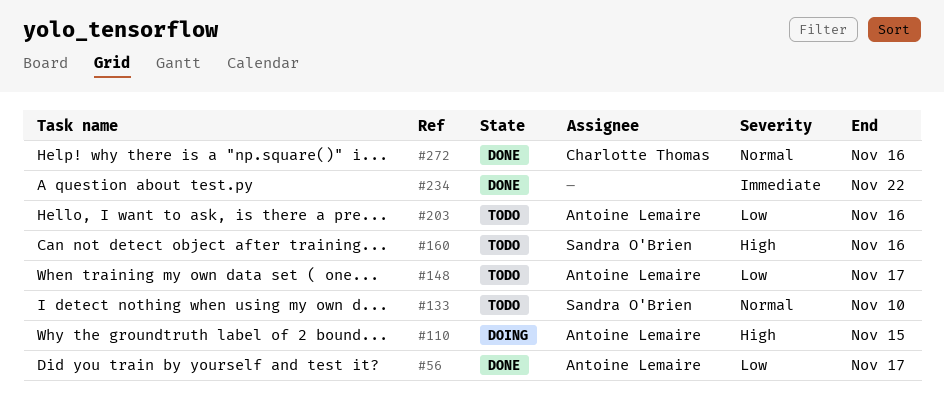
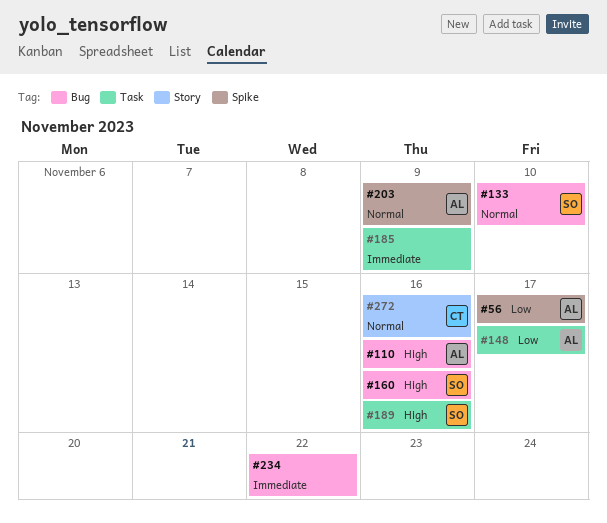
#110, due: Nov 15 -> Nov 16
#185: none -> present
#189: none -> present
#203, priority: Low -> Normal
#203, due: Nov 16 -> Nov 9

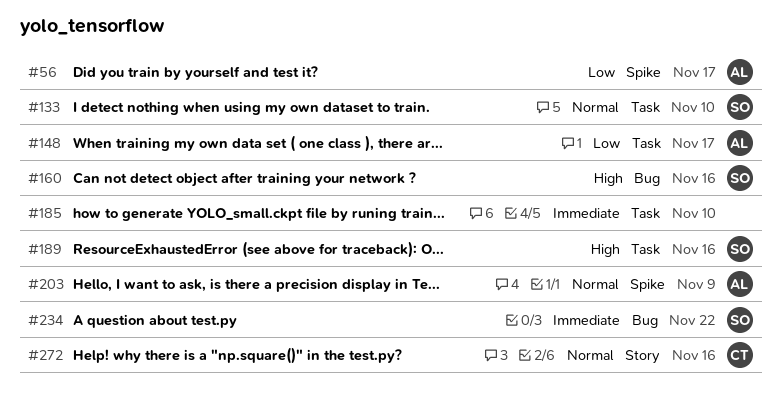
#110: present -> none
#133, label: Bug -> Task
#185, due: Nov 9 -> Nov 10
#234, owner: none -> SO

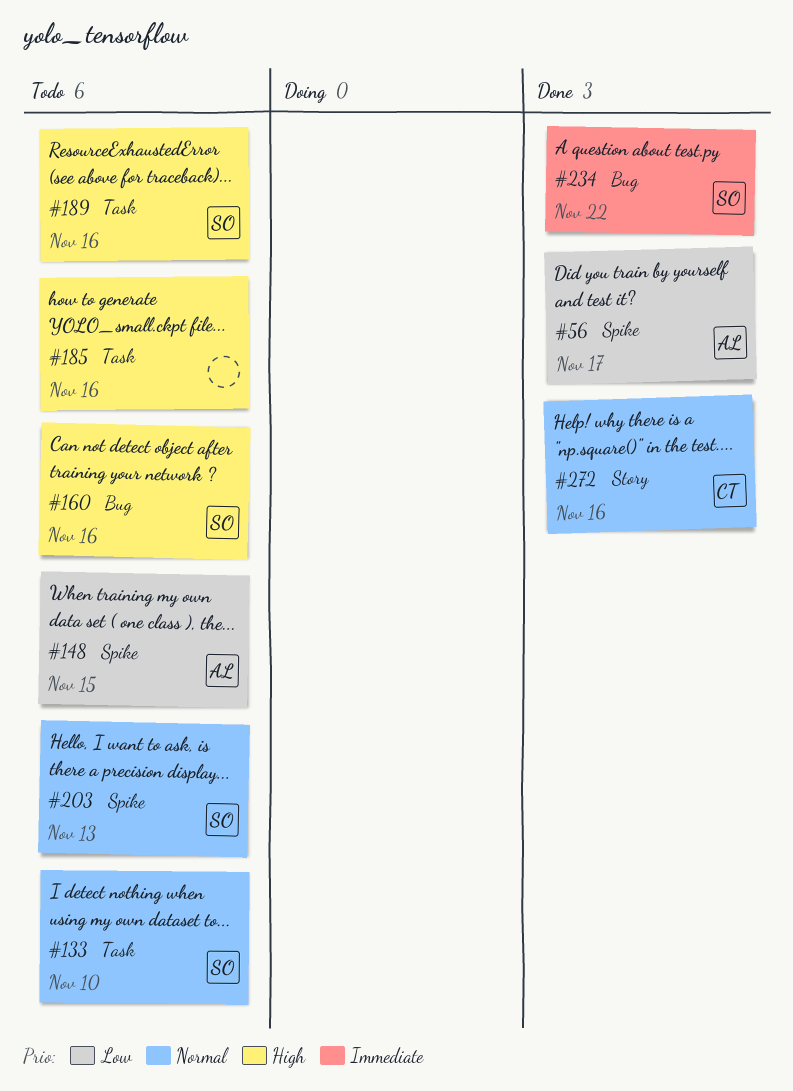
#148, label: Task -> Spike
#148, due: Nov 17 -> Nov 15
#185, priority: Immediate -> High
#185, due: Nov 10 -> Nov 16
#203, owner: AL -> SO
#203, due: Nov 9 -> Nov 13

